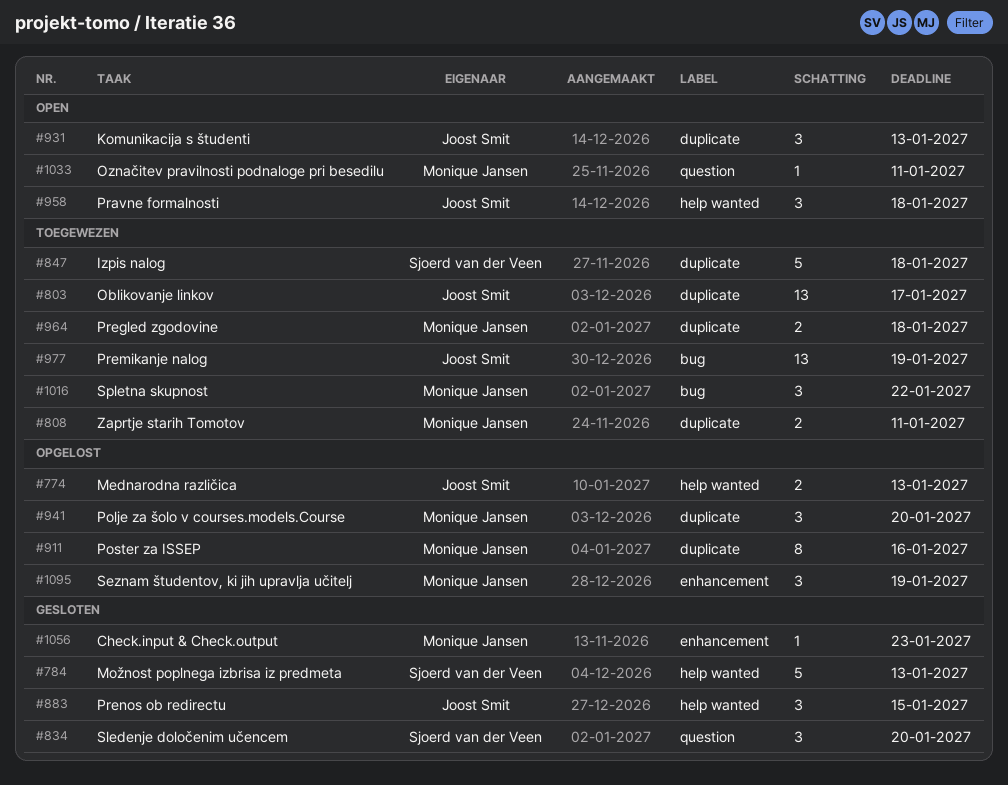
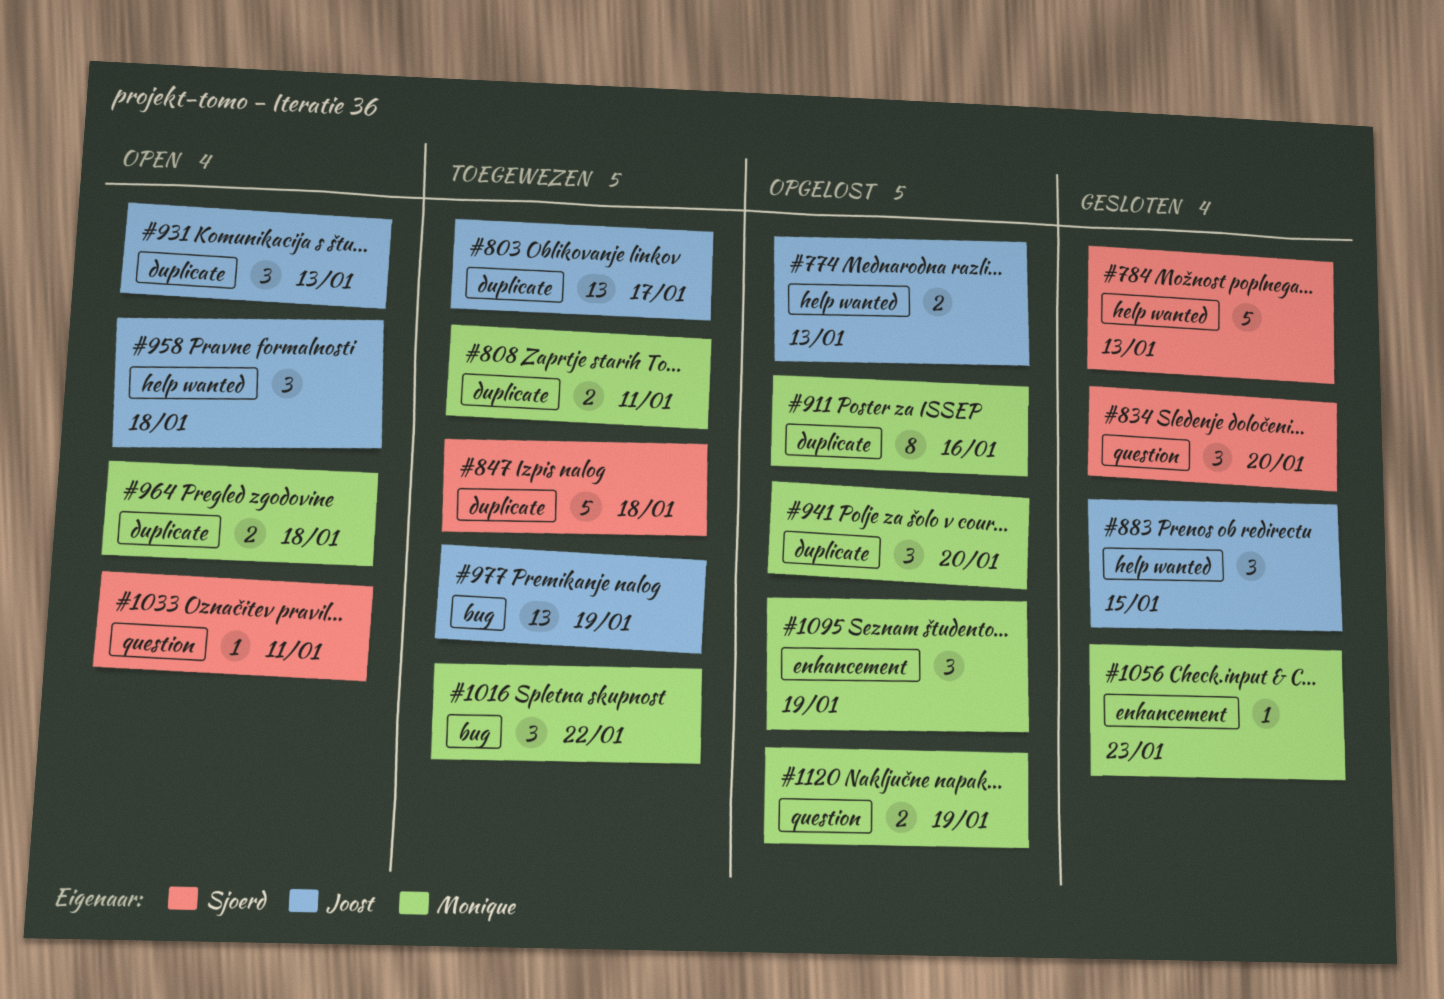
#964, status: Toegewezen -> Open
#1033, owner: Monique Jansen -> Sjoerd van der Veen
#1120: none -> present

